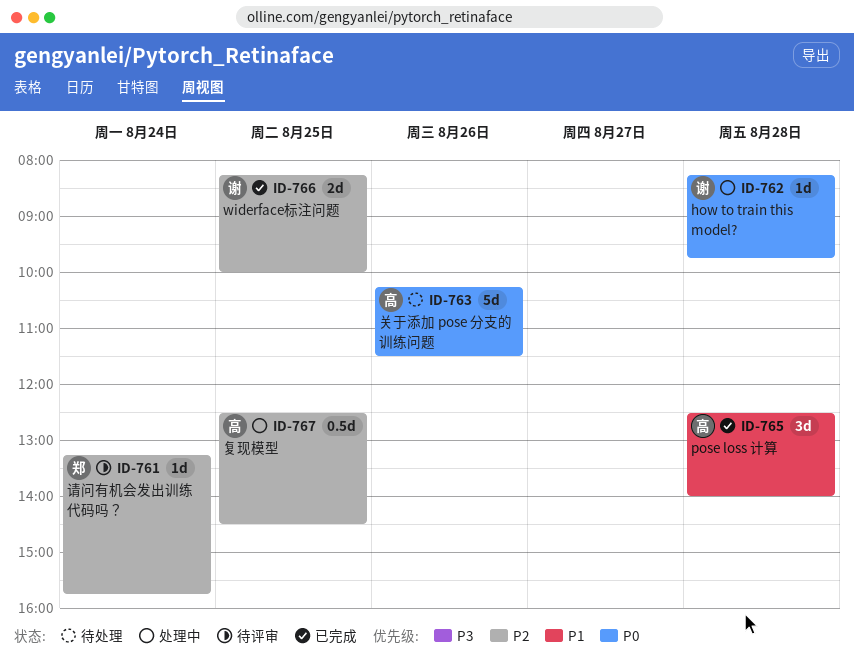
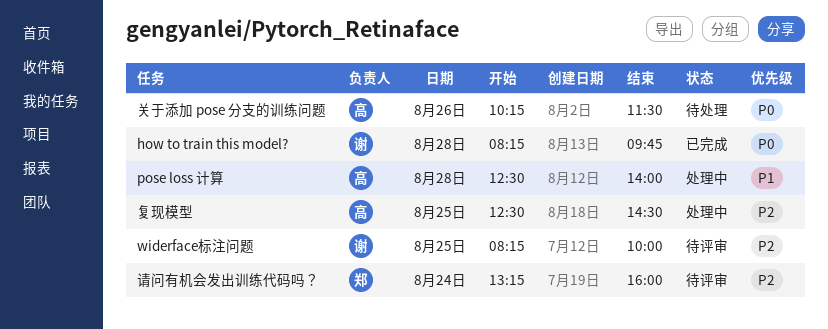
how to train this model?, status: 处理中 -> 已完成
pose loss 计算, status: 已完成 -> 处理中
widerface标注问题, status: 已完成 -> 待评审
请问有机会发出训练代码吗？, ends: 15:45 -> 16:00

